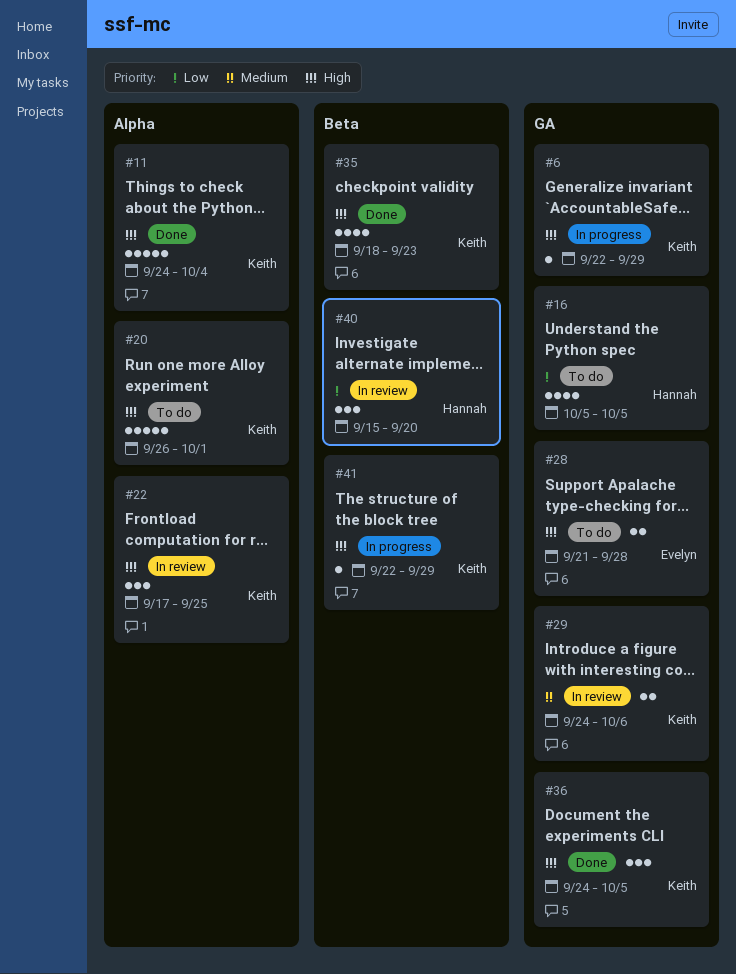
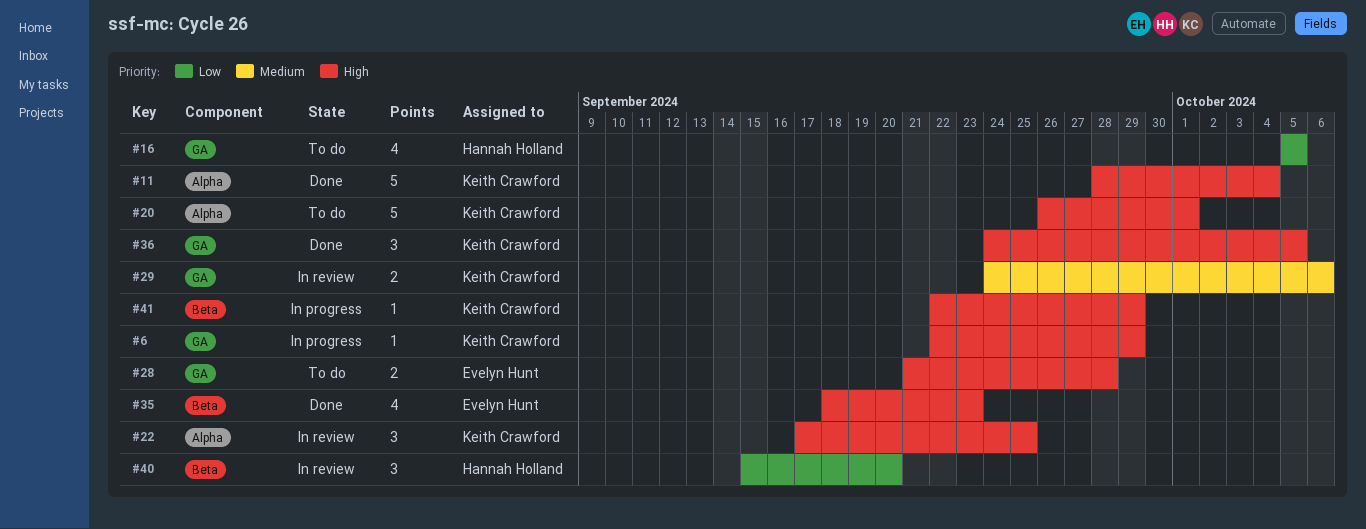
#11, start: Sep 24 -> Sep 28
#35, owner: Keith Crawford -> Evelyn Hunt

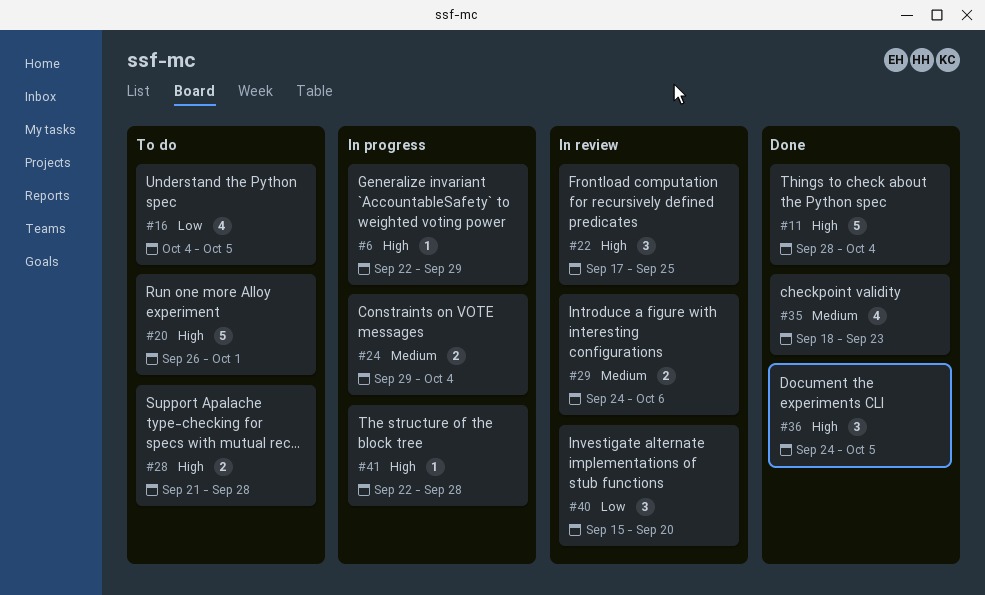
#16, start: Oct 5 -> Oct 4
#24: none -> present
#35, priority: High -> Medium
#41, due: Sep 29 -> Sep 28

